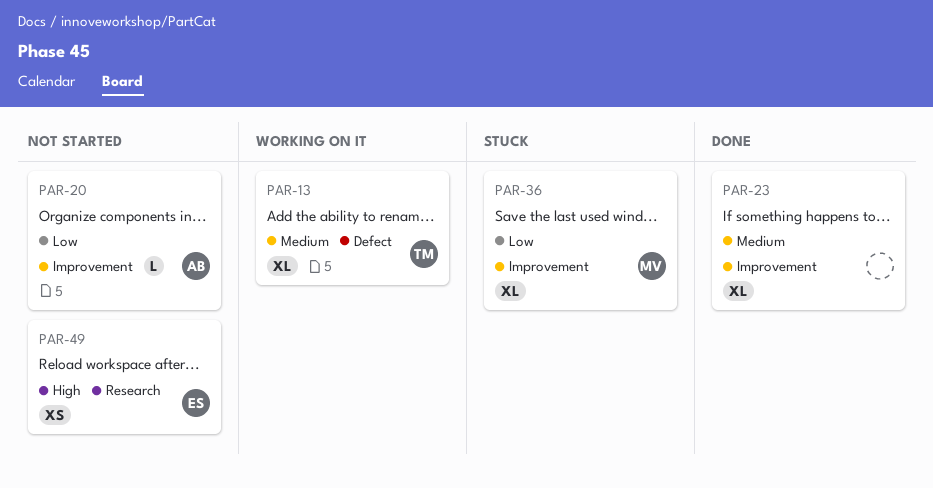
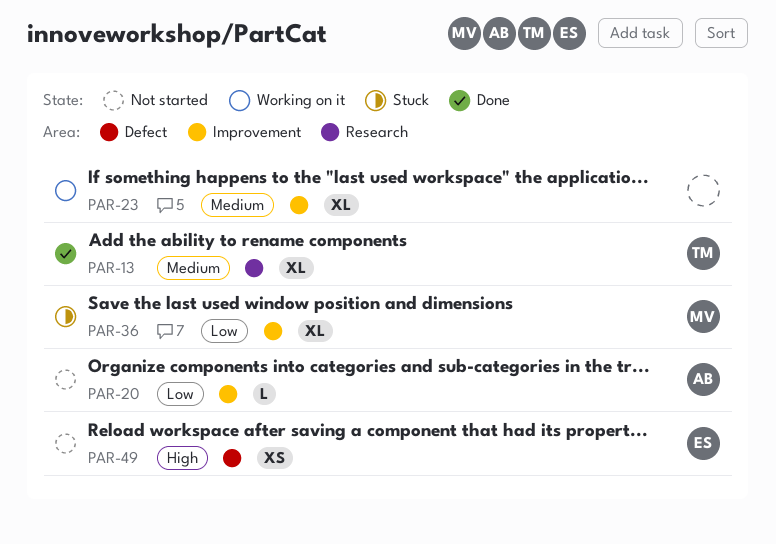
PAR-13, status: Working on it -> Done
PAR-13, label: Defect -> Research
PAR-23, status: Done -> Working on it
PAR-49, label: Research -> Defect

